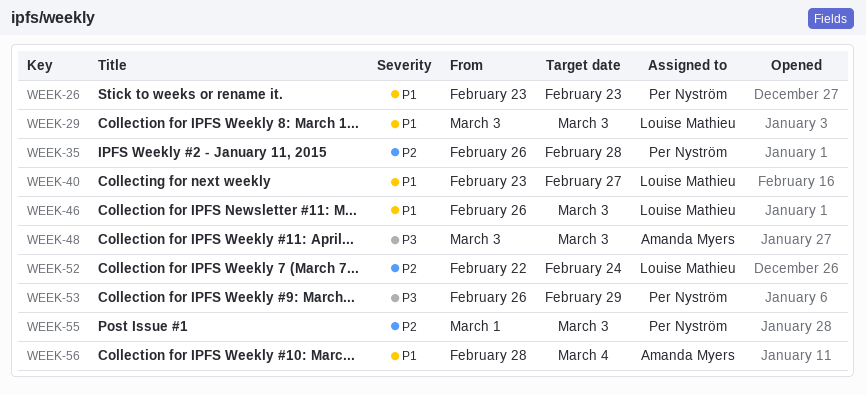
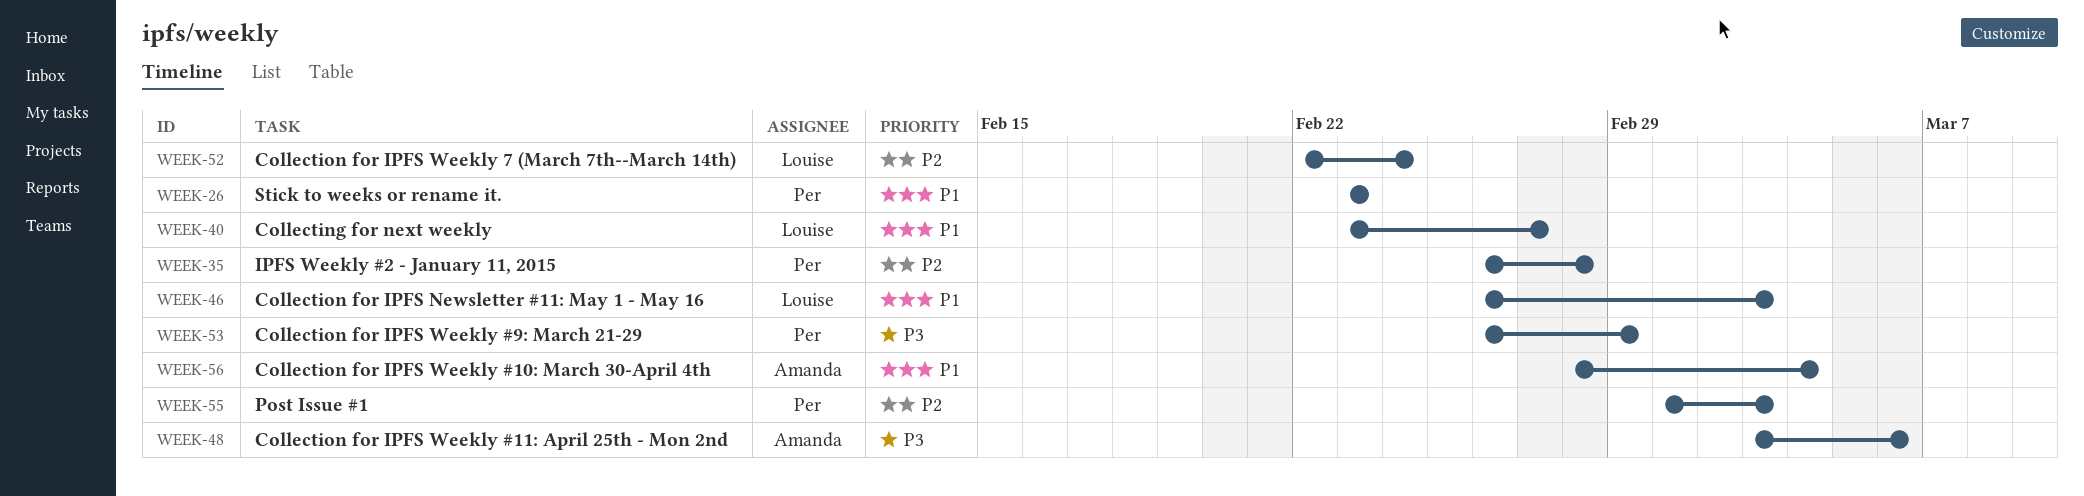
WEEK-29: present -> none
WEEK-48, due: Mar 3 -> Mar 6

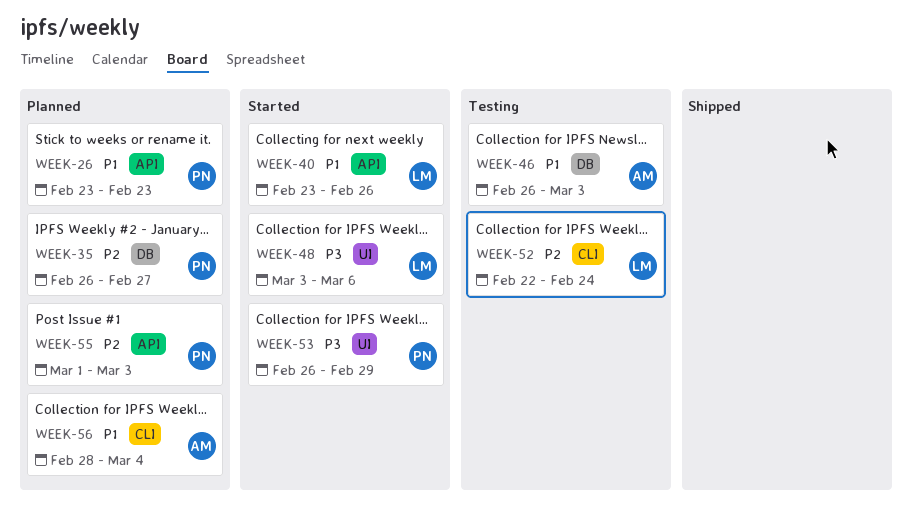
WEEK-35, due: Feb 28 -> Feb 27
WEEK-40, due: Feb 27 -> Feb 26
WEEK-46, owner: Louise -> Amanda
WEEK-48, owner: Amanda -> Louise

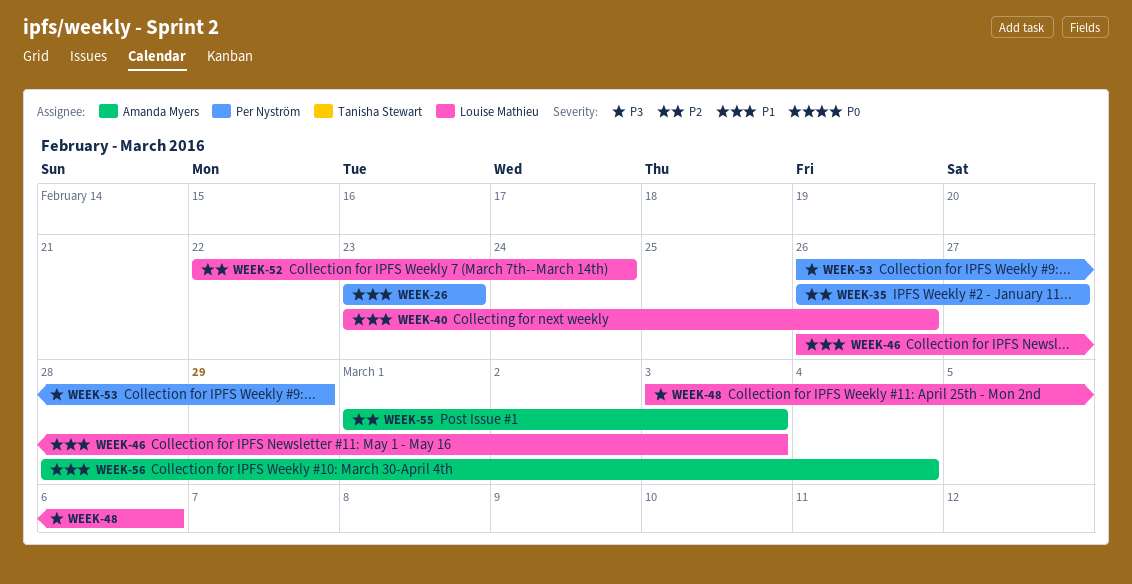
WEEK-46, owner: Amanda Myers -> Louise Mathieu
WEEK-55, owner: Per Nyström -> Amanda Myers

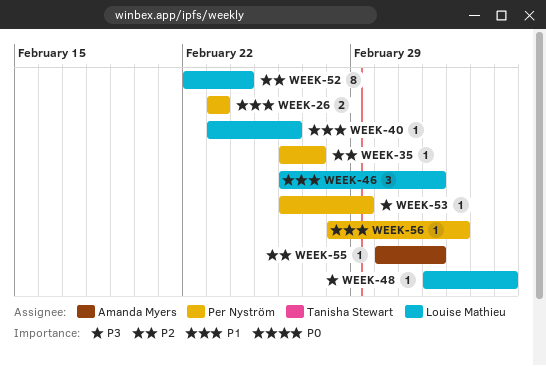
WEEK-56, owner: Amanda Myers -> Per Nyström

